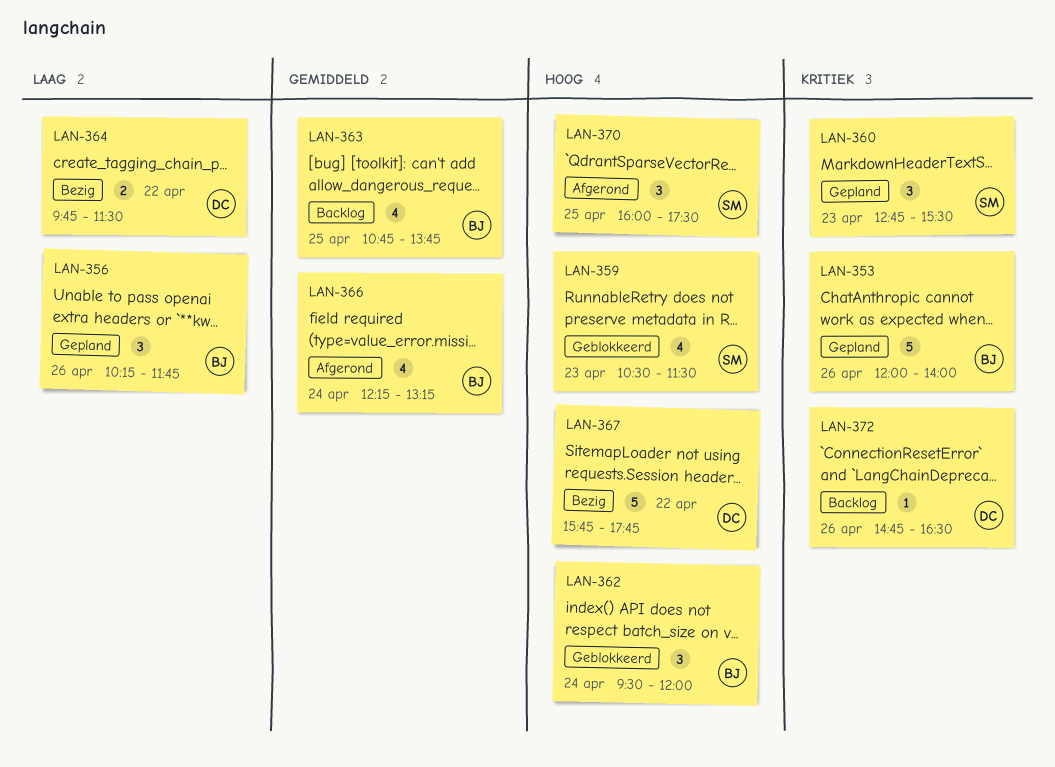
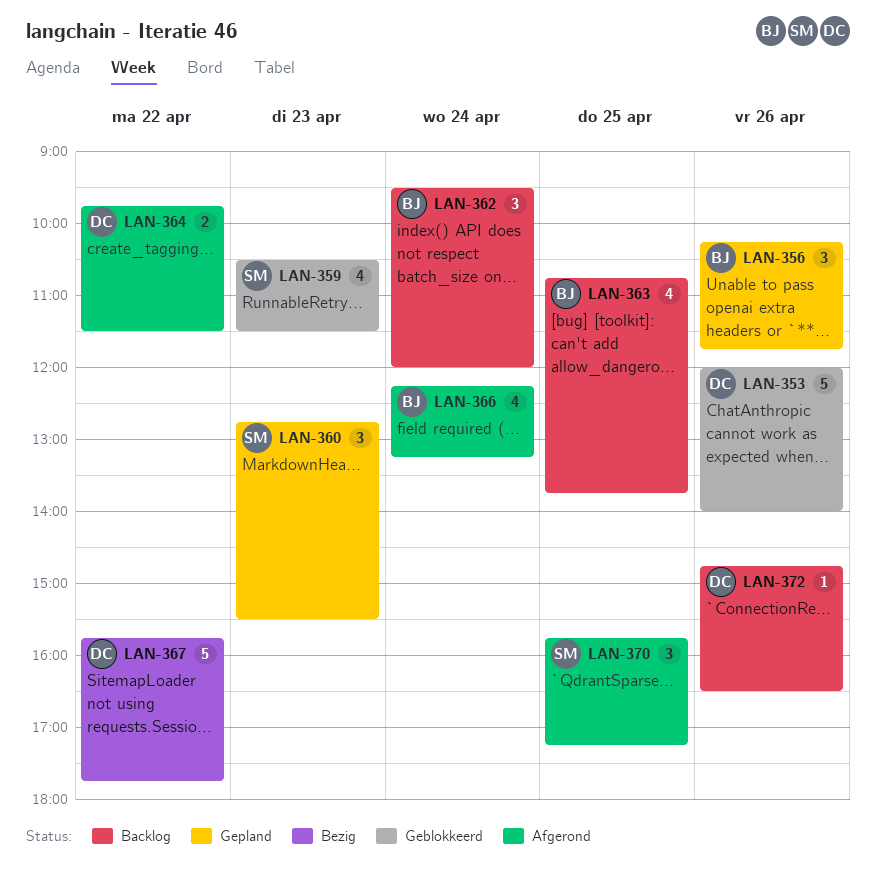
LAN-353, status: Gepland -> Geblokkeerd
LAN-353, owner: BJ -> DC
LAN-362, status: Geblokkeerd -> Backlog
LAN-364, status: Bezig -> Afgerond
LAN-370, begins: 16:00 -> 15:45
LAN-370, ends: 17:30 -> 17:15

